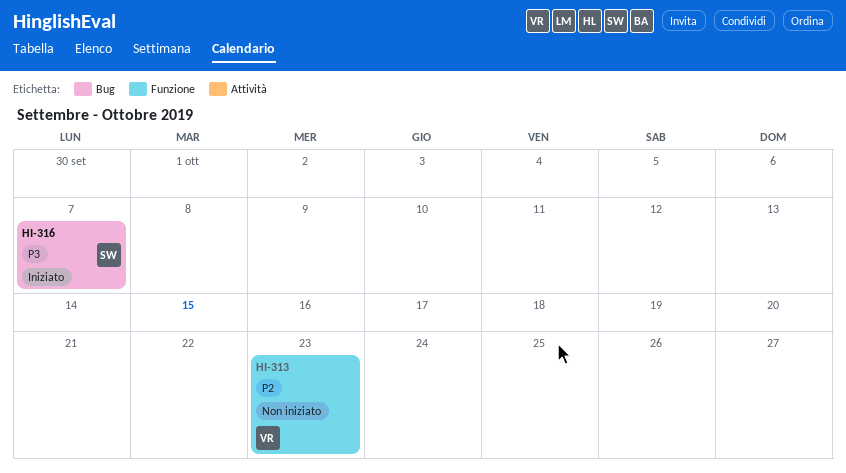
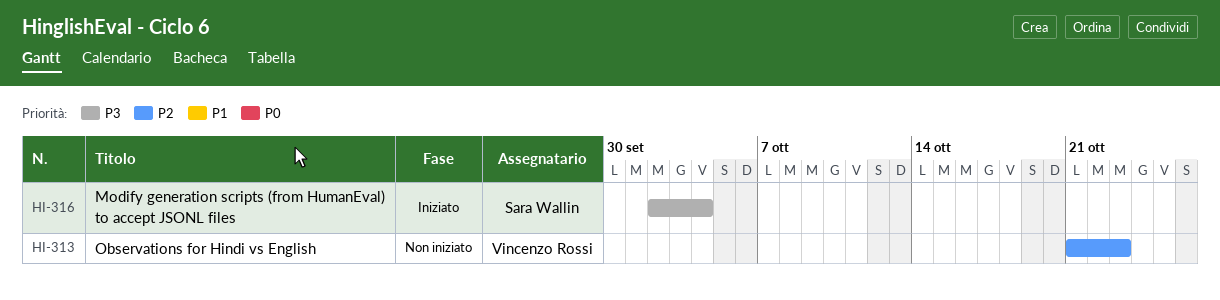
HI-316, due: Oct 7 -> Oct 4

